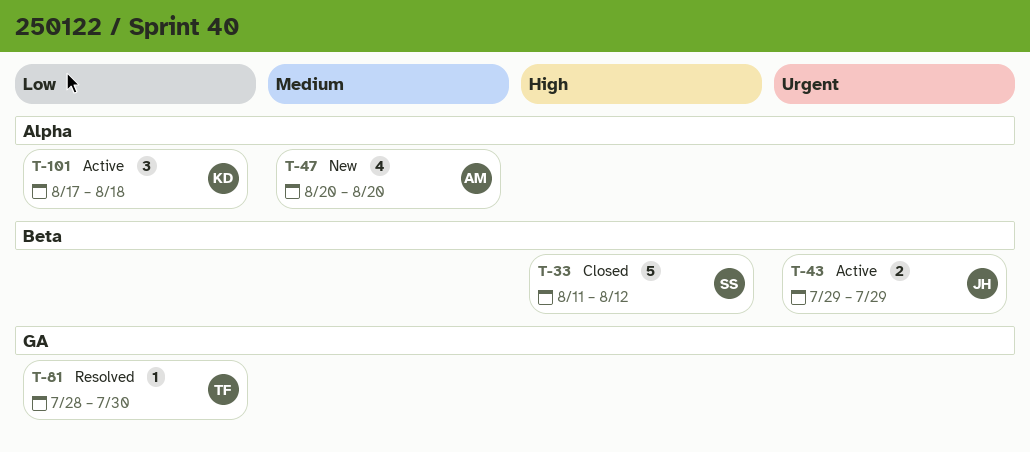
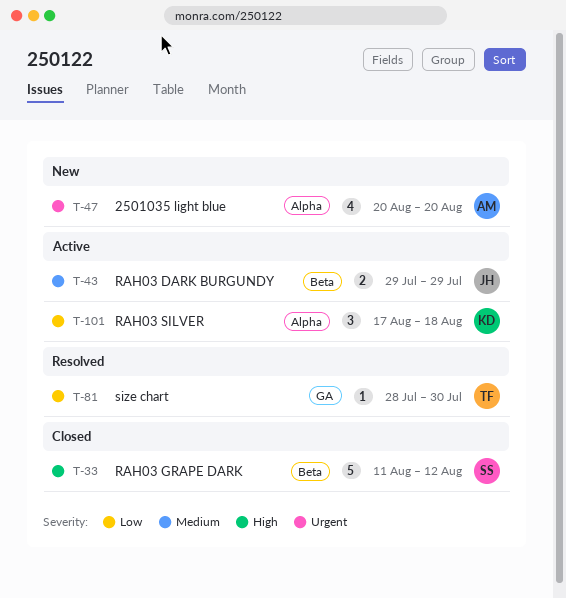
T-43, priority: Urgent -> Medium
T-47, priority: Medium -> Urgent

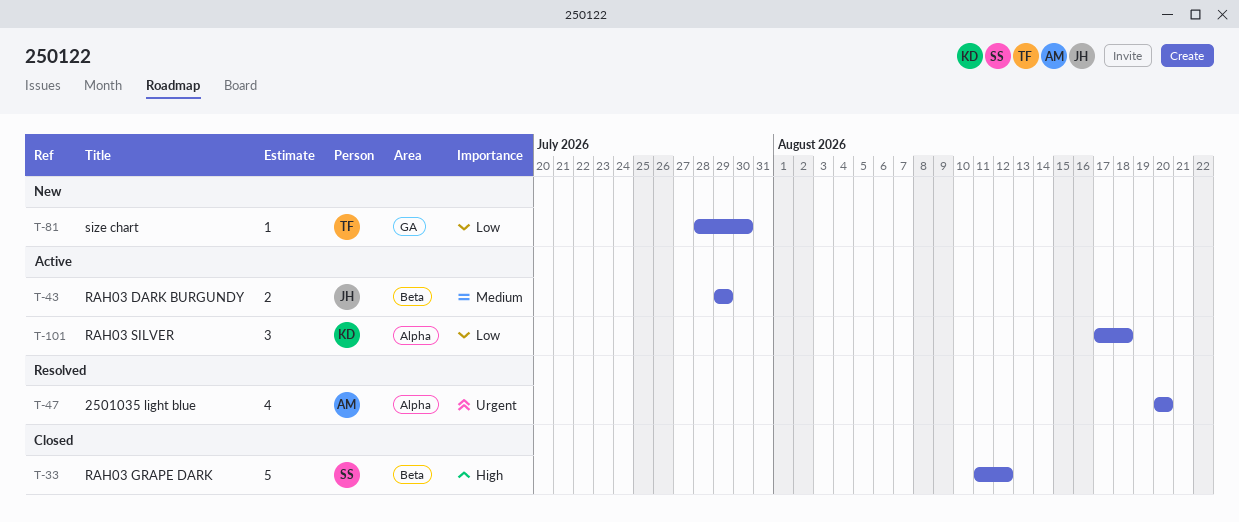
T-47, status: New -> Resolved
T-81, status: Resolved -> New

